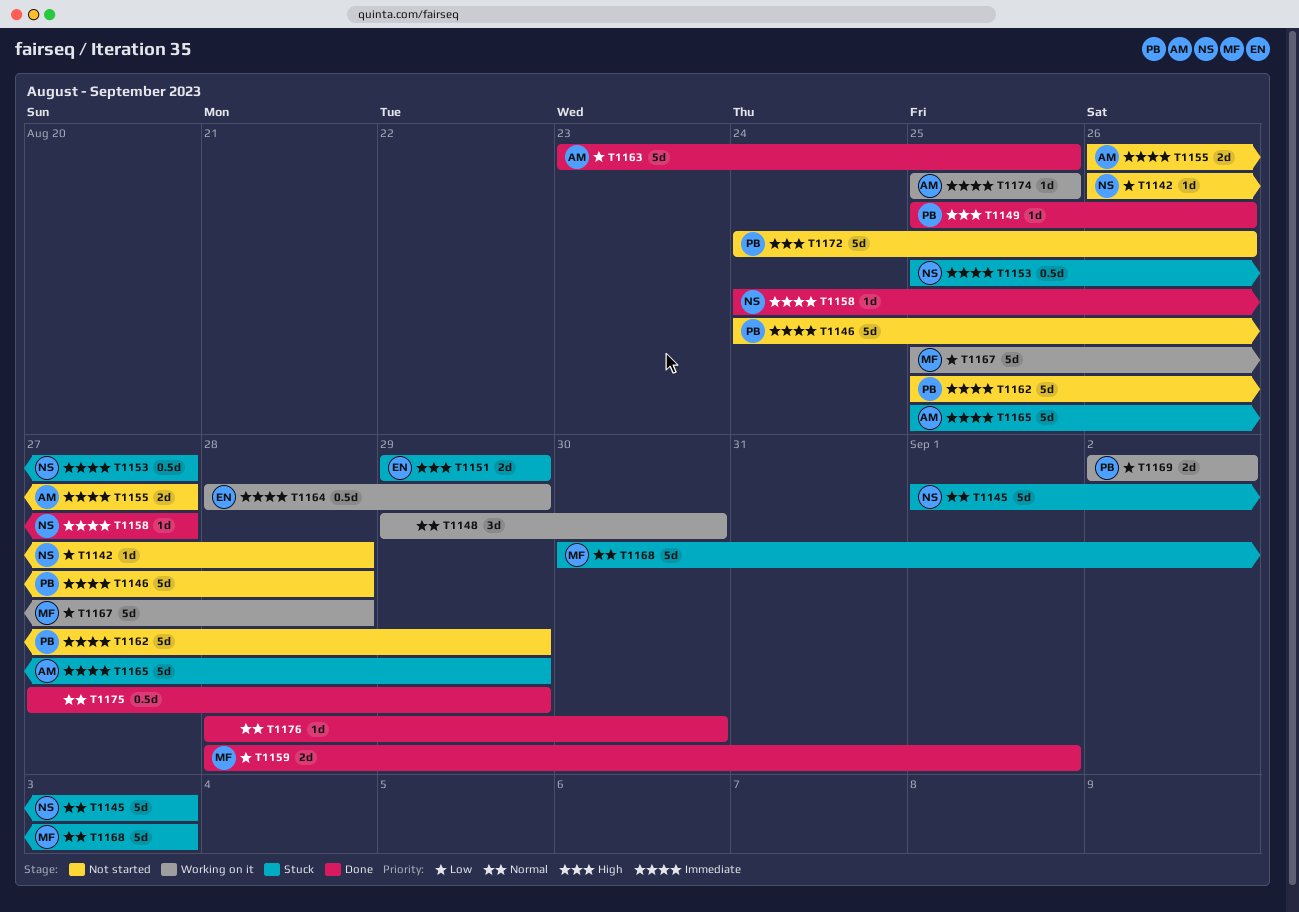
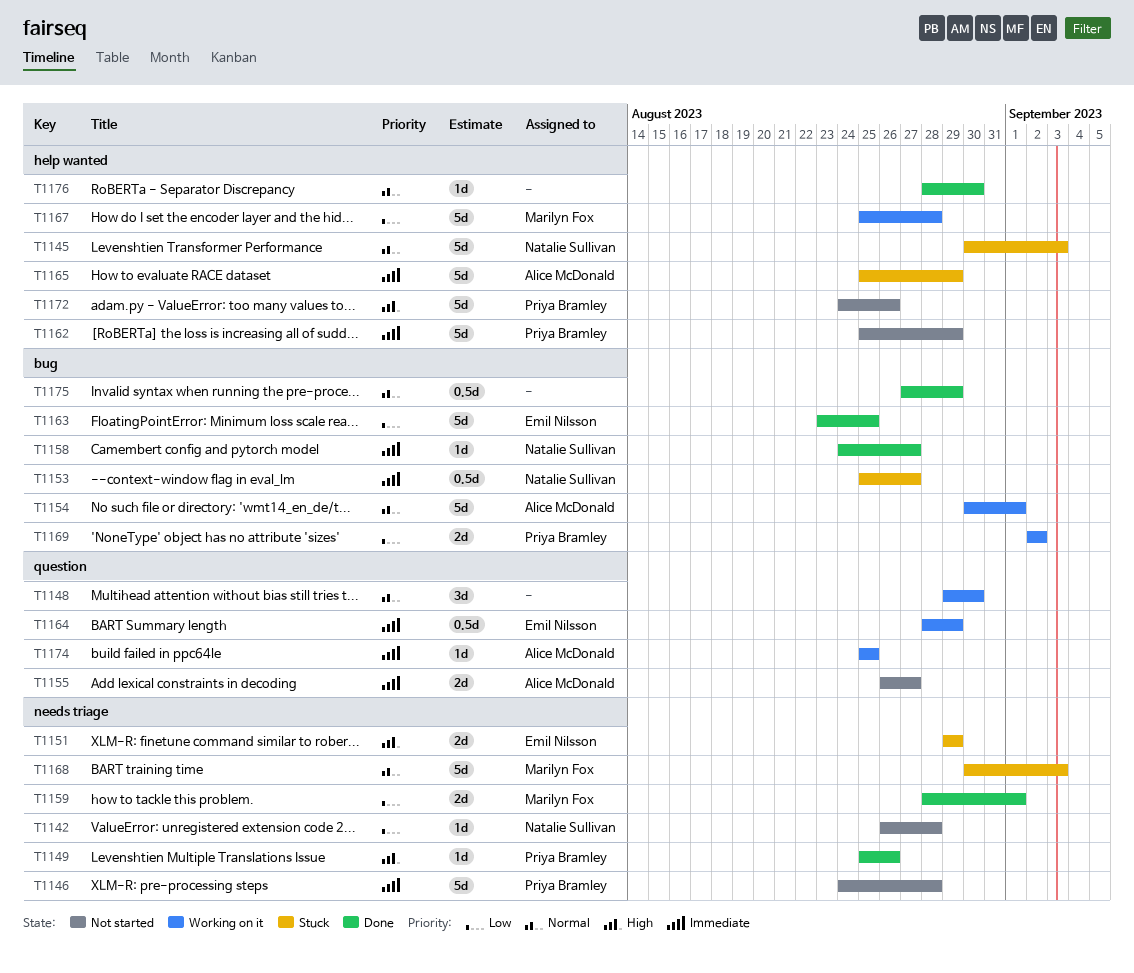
T1145, start: Sep 1 -> Aug 30
T1154: none -> present
T1163, owner: Alice McDonald -> Emil Nilsson

